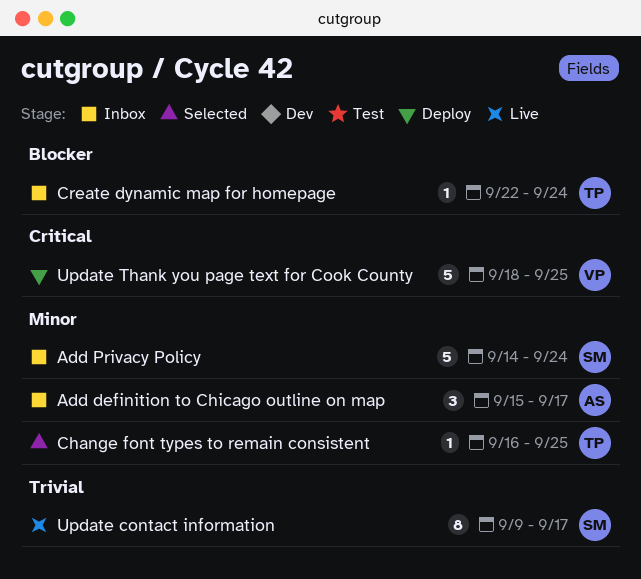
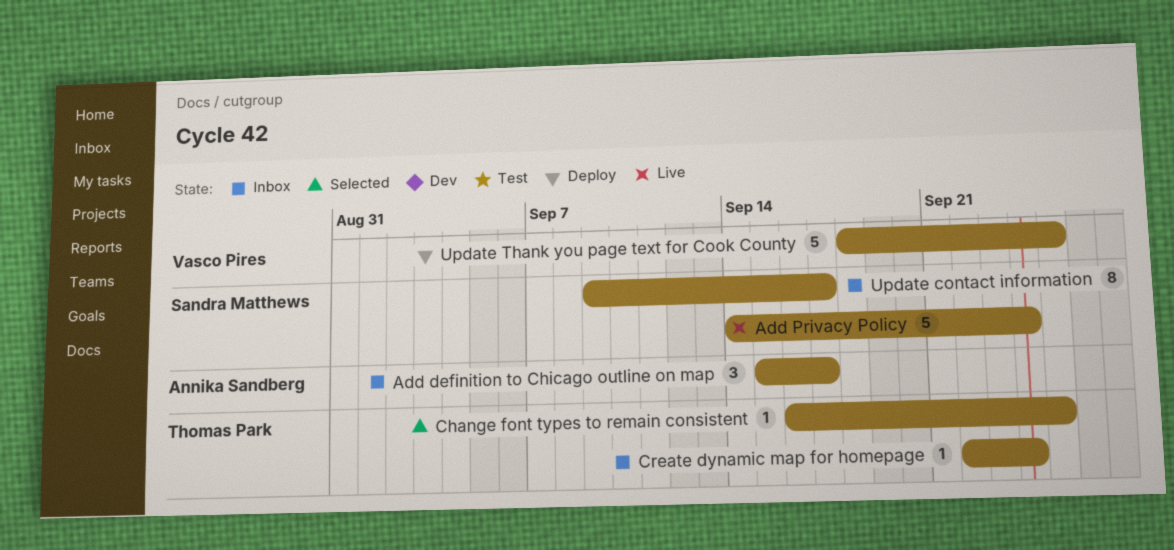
Add Privacy Policy, status: Inbox -> Live
Update contact information, status: Live -> Inbox

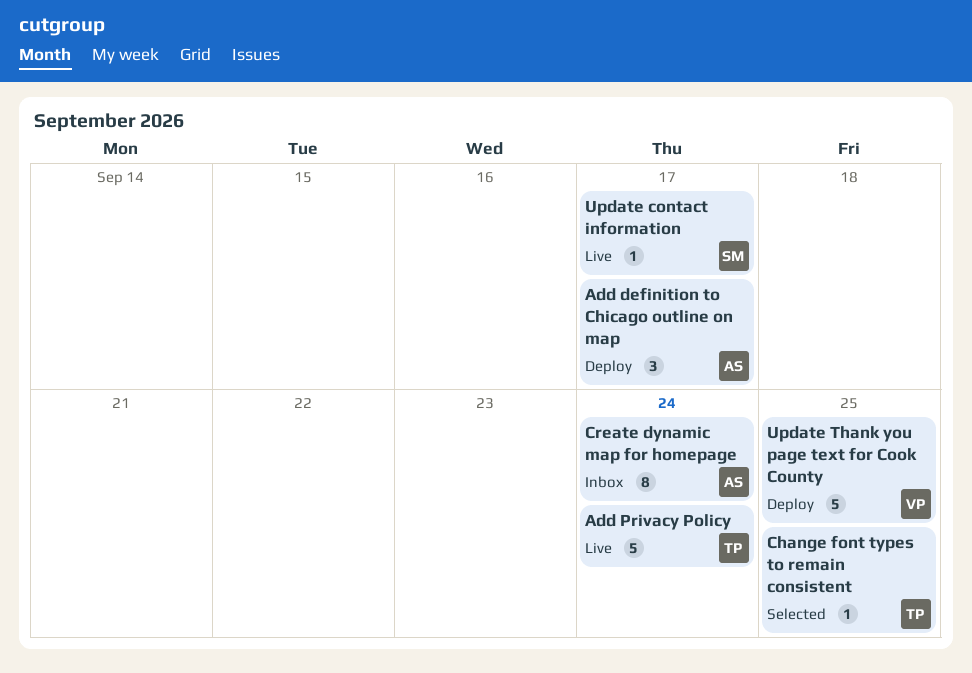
Add definition to Chicago outline on map, status: Inbox -> Deploy
Add Privacy Policy, owner: Sandra Matthews -> Thomas Park
Create dynamic map for homepage, owner: Thomas Park -> Annika Sandberg
Create dynamic map for homepage, estimate: 1 -> 8
Update contact information, status: Inbox -> Live
Update contact information, estimate: 8 -> 1

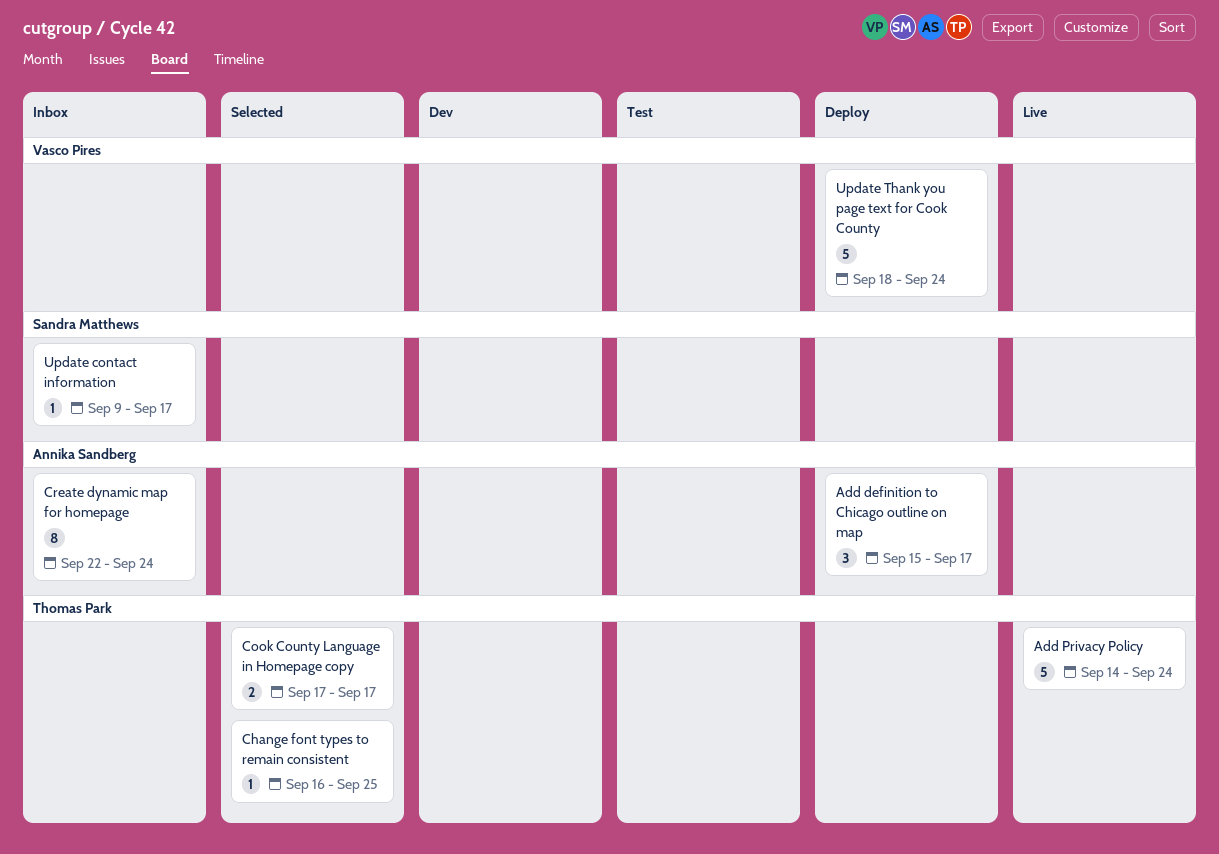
Cook County Language in Homepage copy: none -> present
Update contact information, status: Live -> Inbox
Update Thank you page text for Cook County, due: Sep 25 -> Sep 24

